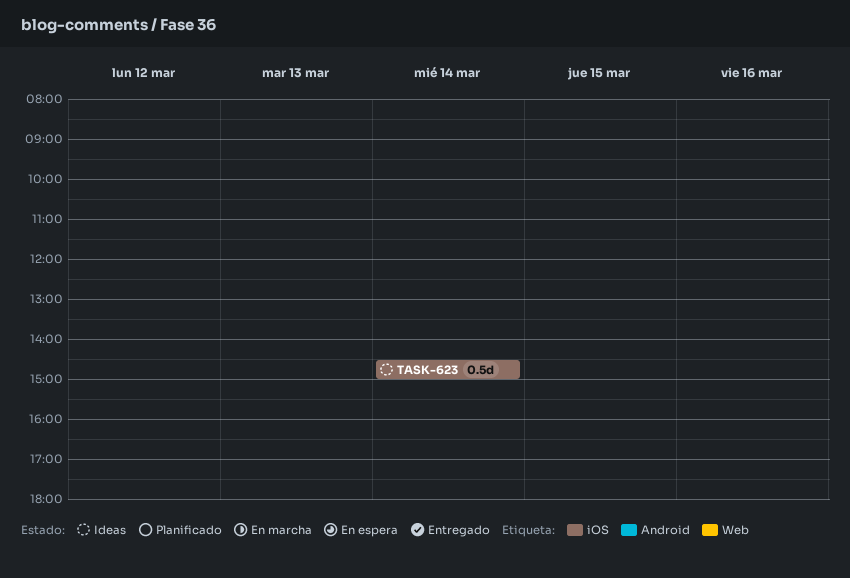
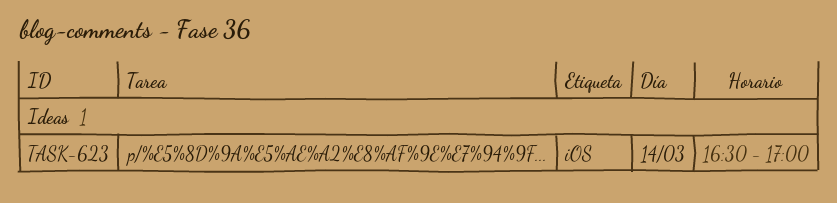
TASK-623, begins: 14:30 -> 16:30
TASK-623, ends: 15:00 -> 17:00

